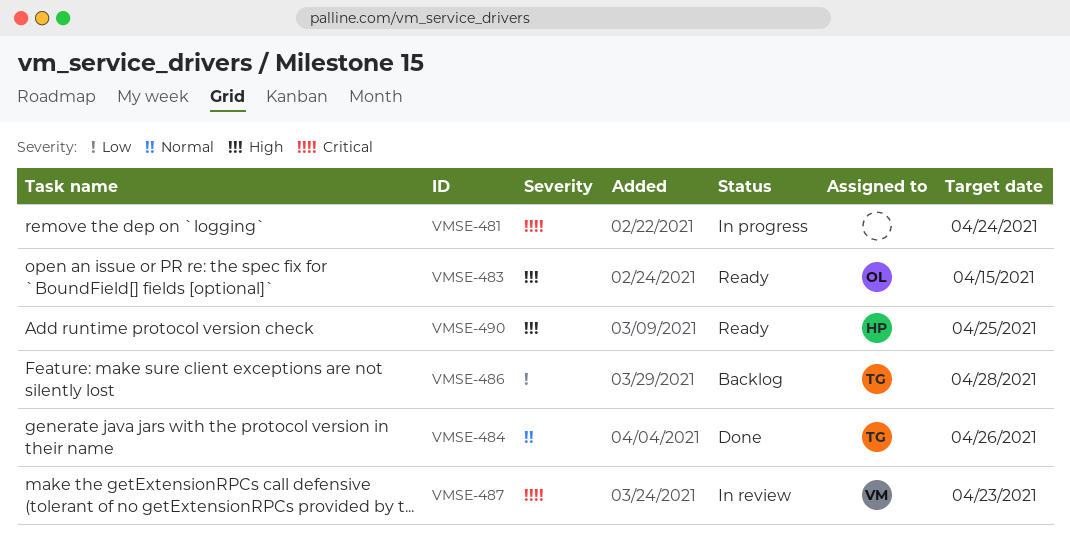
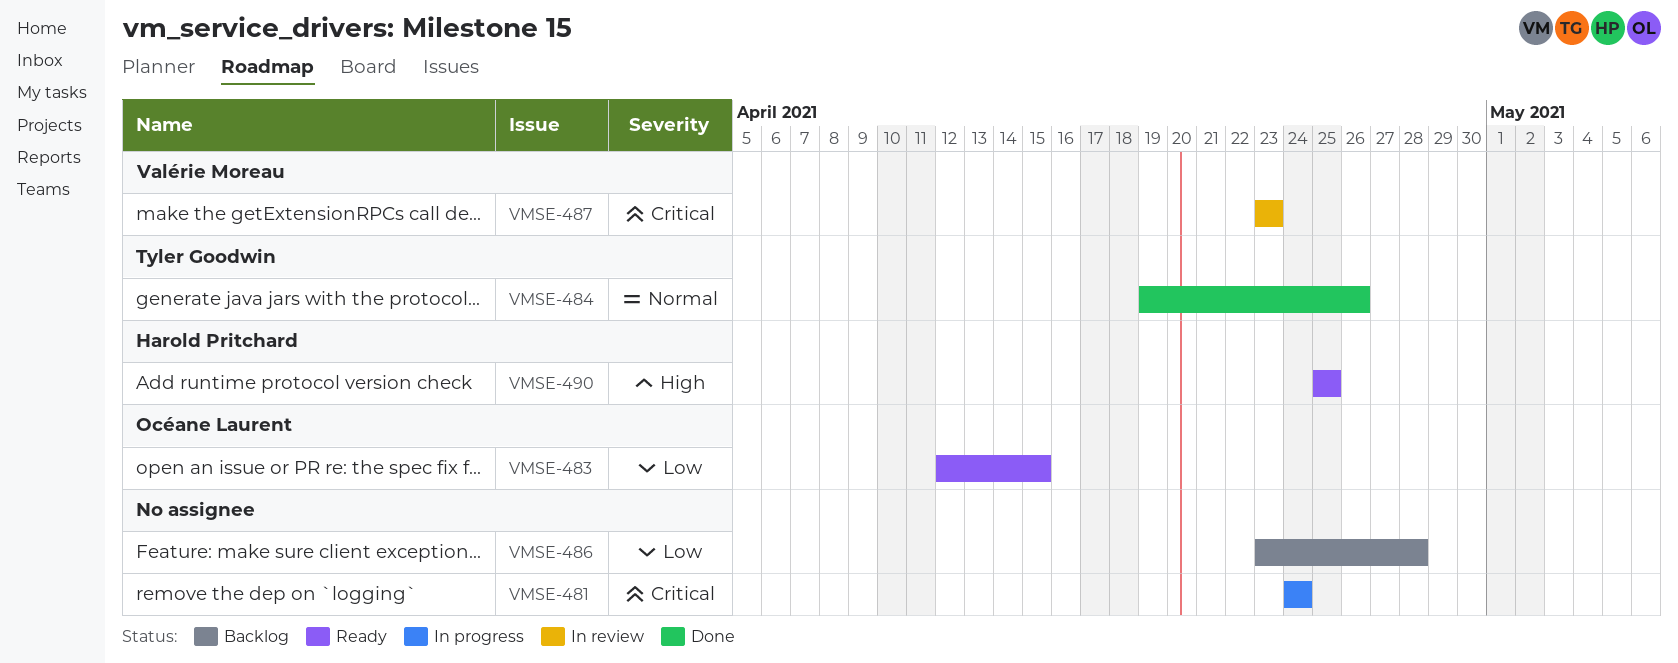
VMSE-483, priority: High -> Low
VMSE-486, owner: Tyler Goodwin -> none

